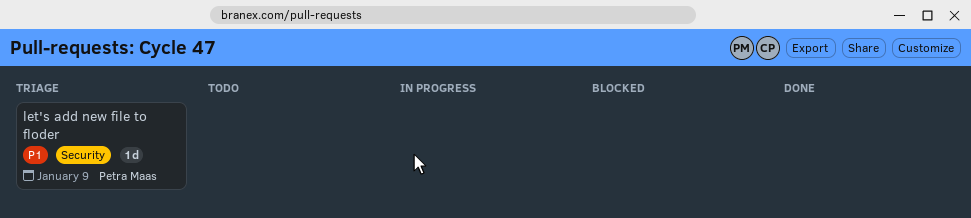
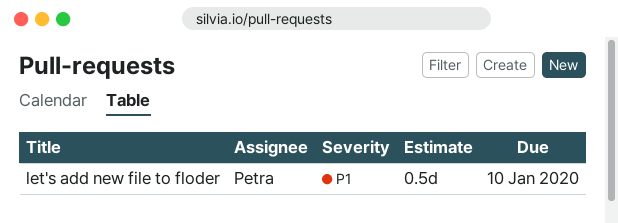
let's add new file to floder, estimate: 1d -> 0.5d
let's add new file to floder, due: Jan 9 -> Jan 10

